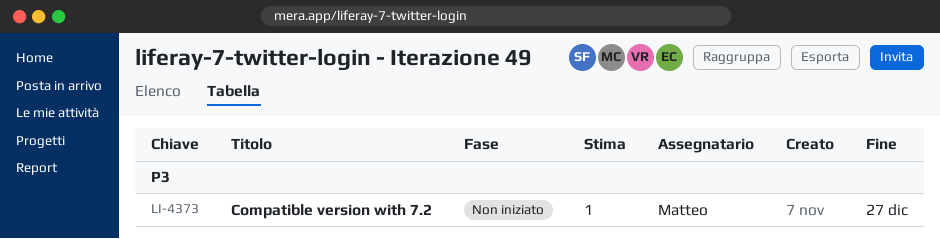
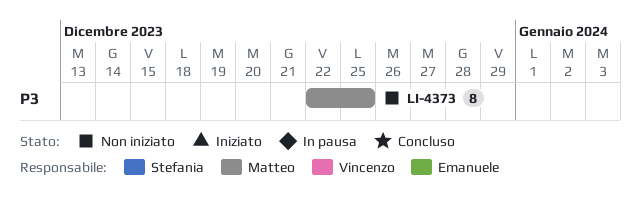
LI-4373, estimate: 1 -> 8
LI-4373, due: Dec 27 -> Dec 25

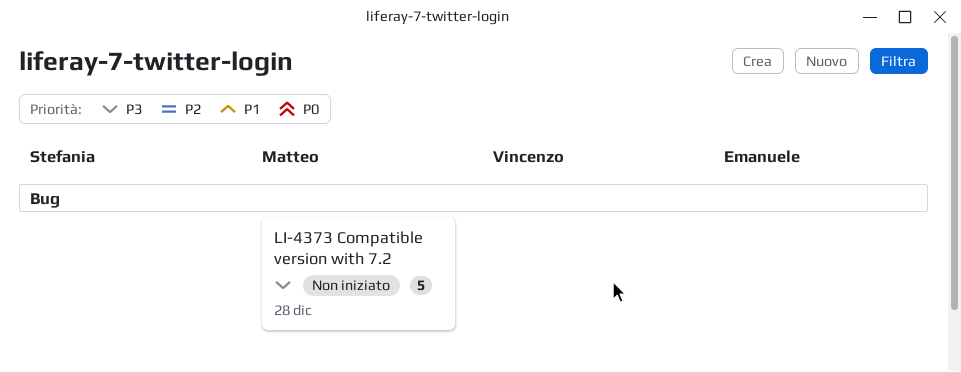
LI-4373, estimate: 8 -> 5
LI-4373, due: Dec 25 -> Dec 28

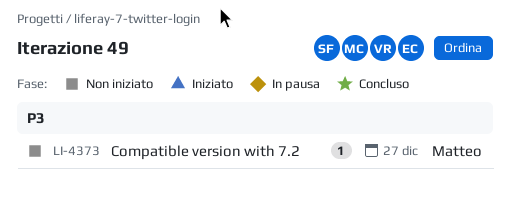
LI-4373, estimate: 5 -> 1
LI-4373, due: Dec 28 -> Dec 27

